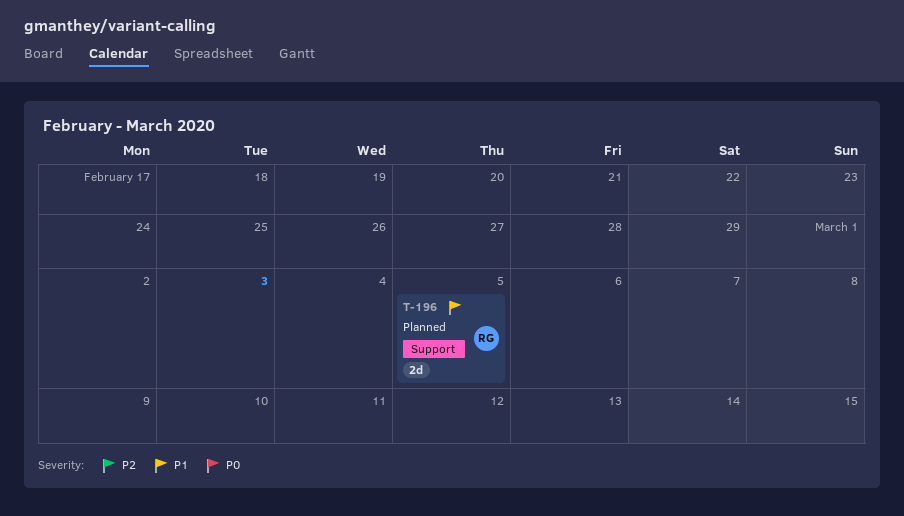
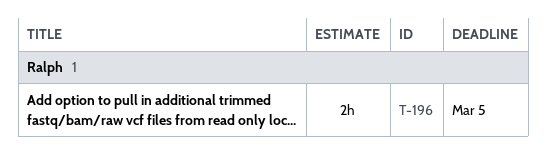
T-196, estimate: 2d -> 2h

